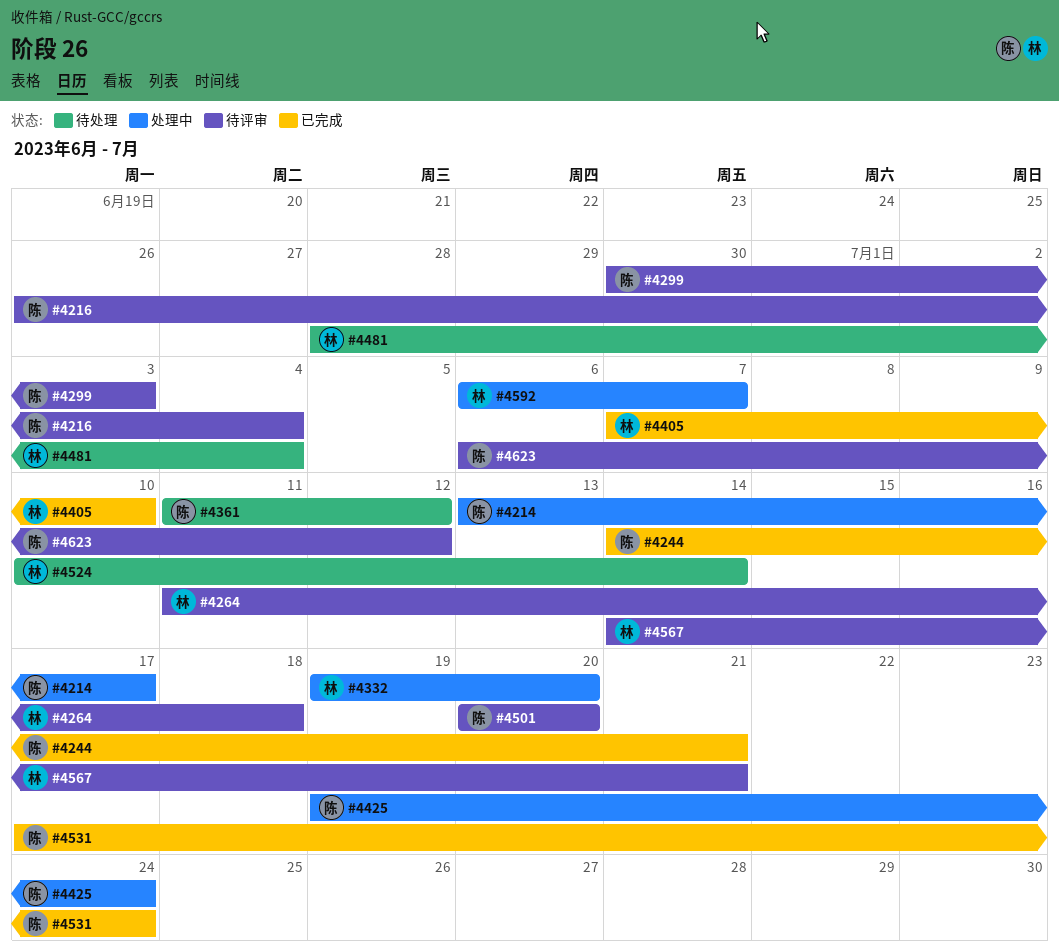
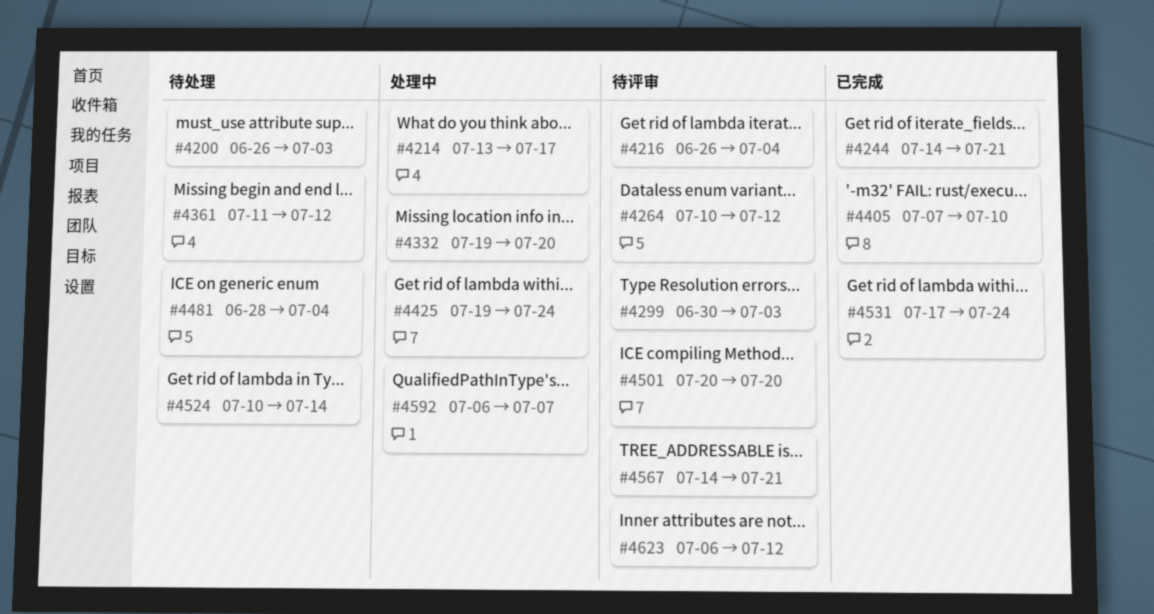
#4200: none -> present
#4264, start: Jul 11 -> Jul 10
#4264, due: Jul 18 -> Jul 12

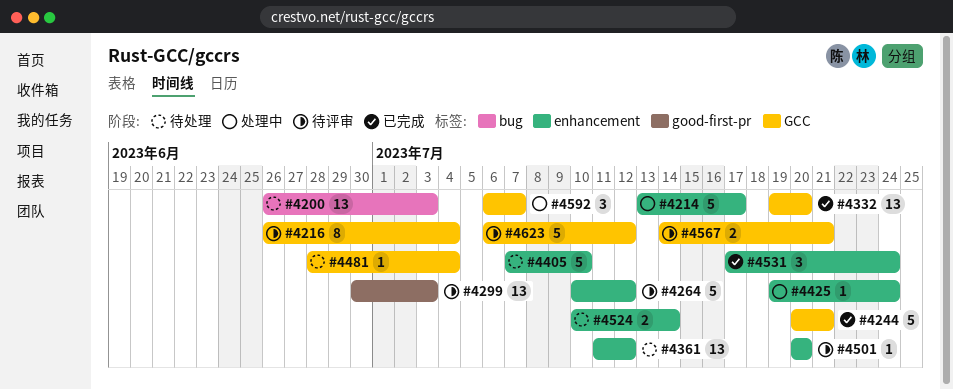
#4244, start: Jul 14 -> Jul 20
#4332, status: 处理中 -> 已完成
#4405, status: 已完成 -> 待处理

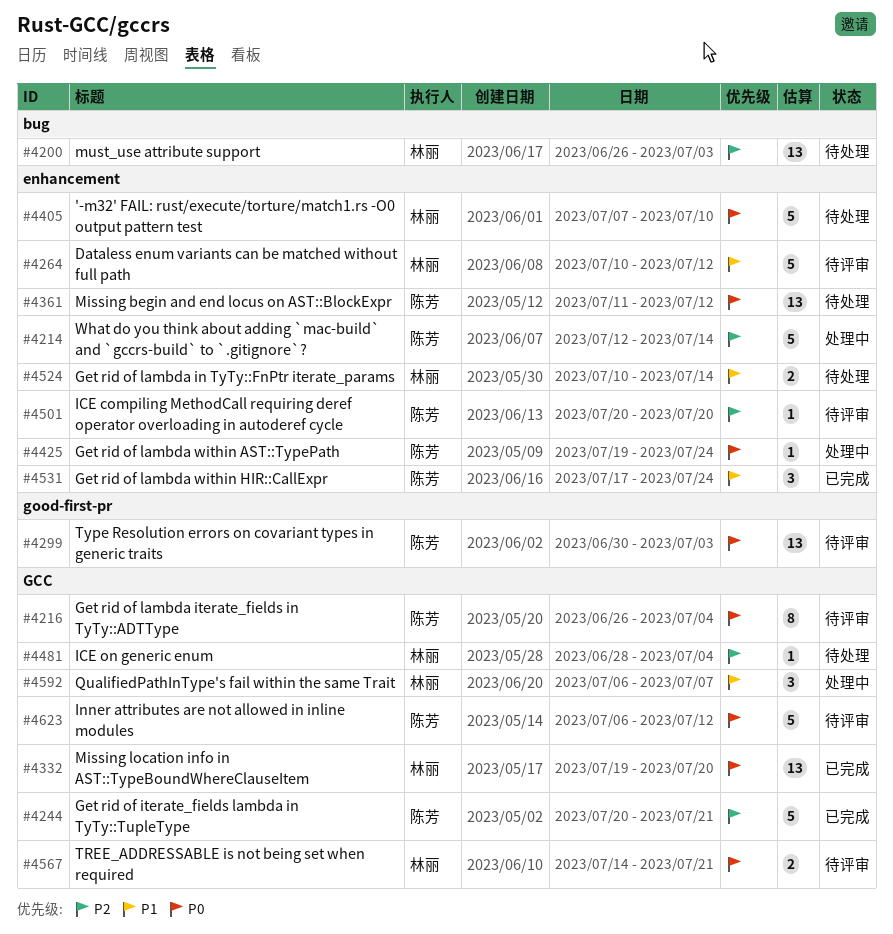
#4214, start: Jul 13 -> Jul 12
#4214, due: Jul 17 -> Jul 14

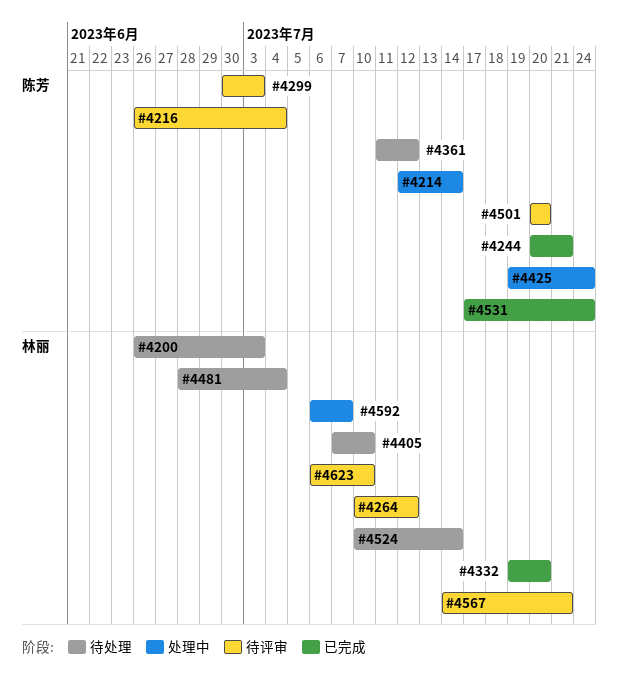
#4623, owner: 陈芳 -> 林丽
#4623, due: Jul 12 -> Jul 10

